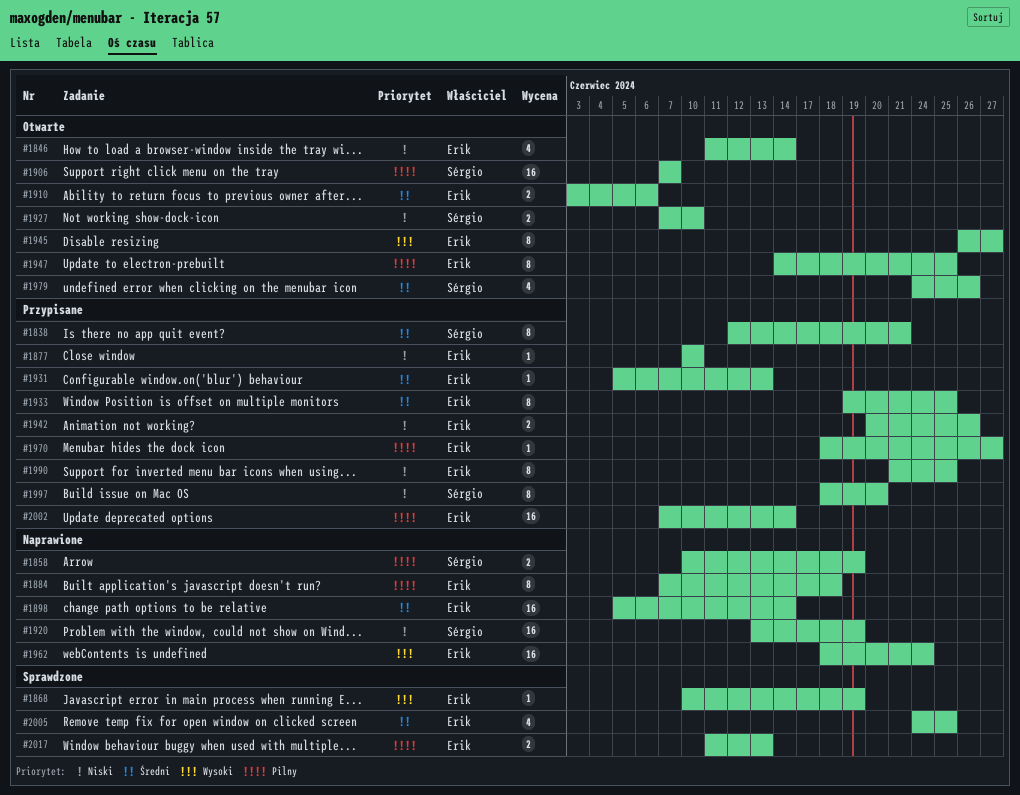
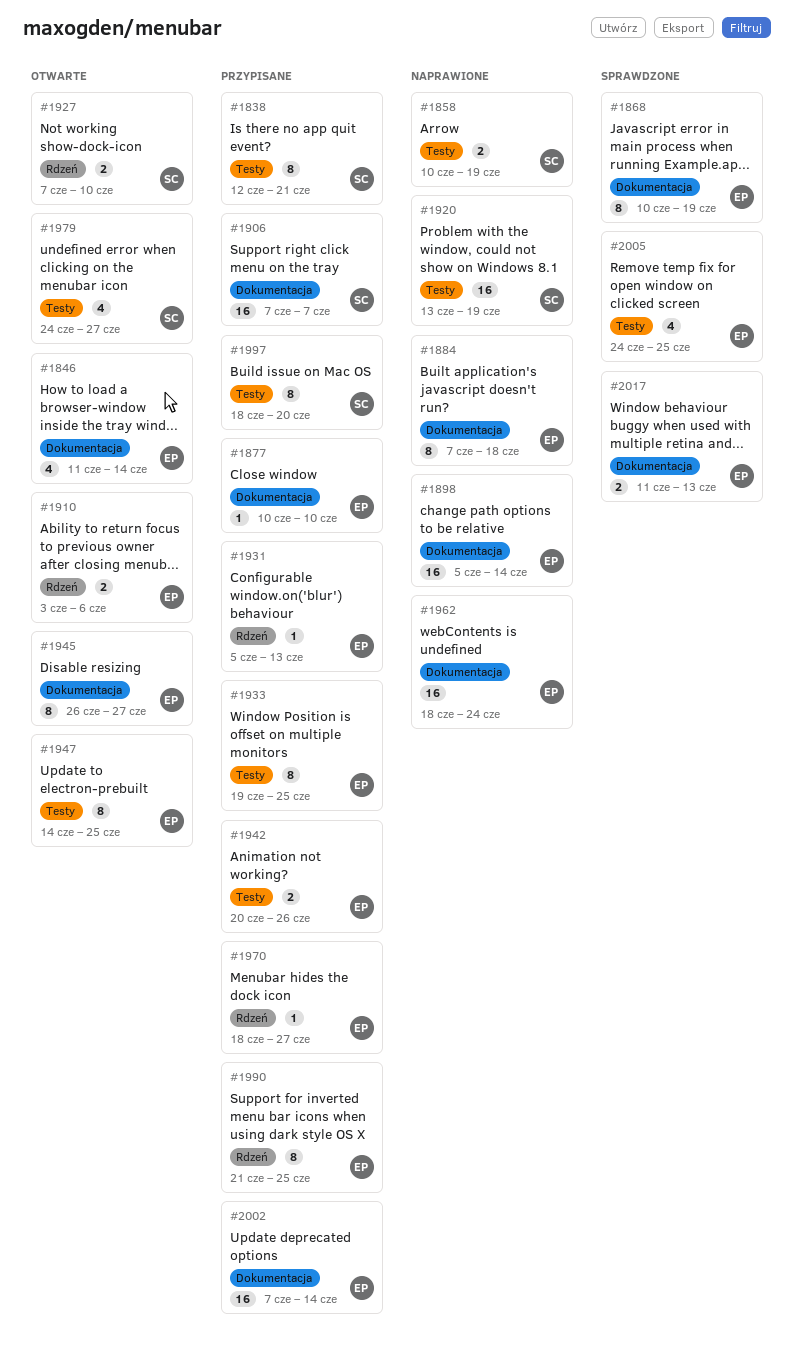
#1868, estimate: 1 -> 8
#1906, status: Otwarte -> Przypisane
#1979, due: Jun 26 -> Jun 27

